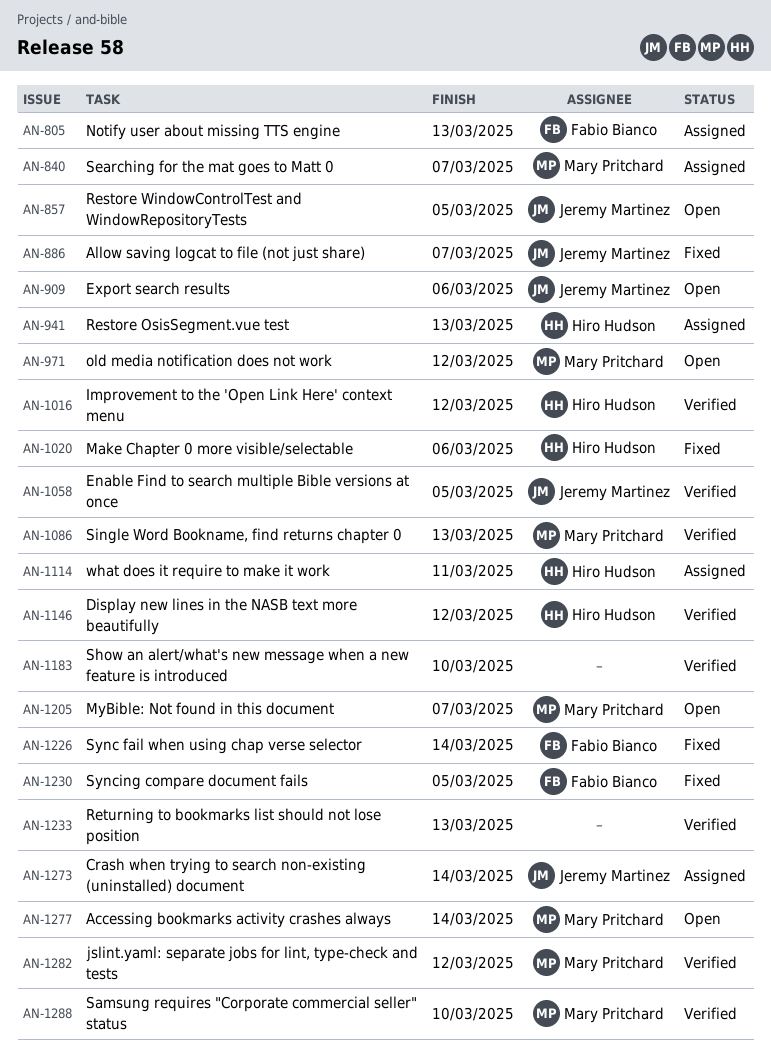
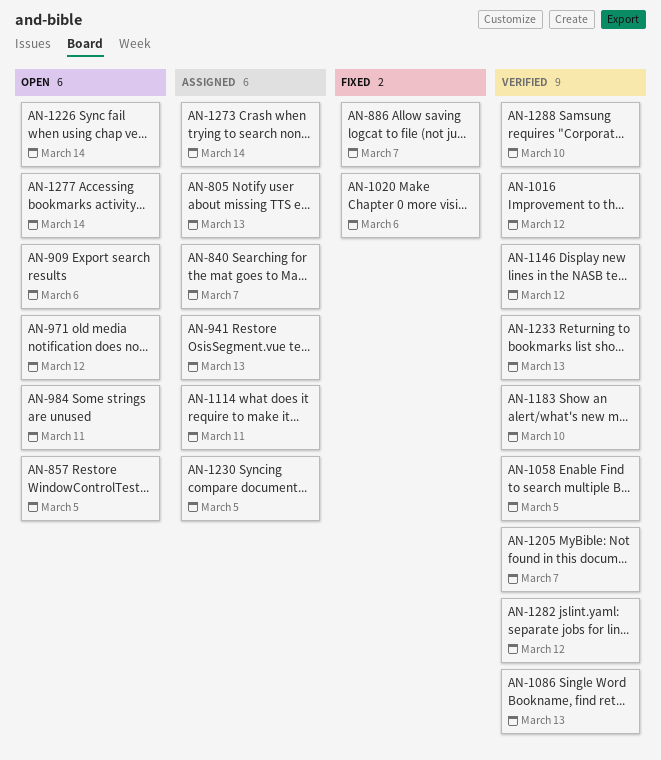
AN-984: none -> present
AN-1205, status: Open -> Verified
AN-1226, status: Fixed -> Open
AN-1230, status: Fixed -> Assigned

